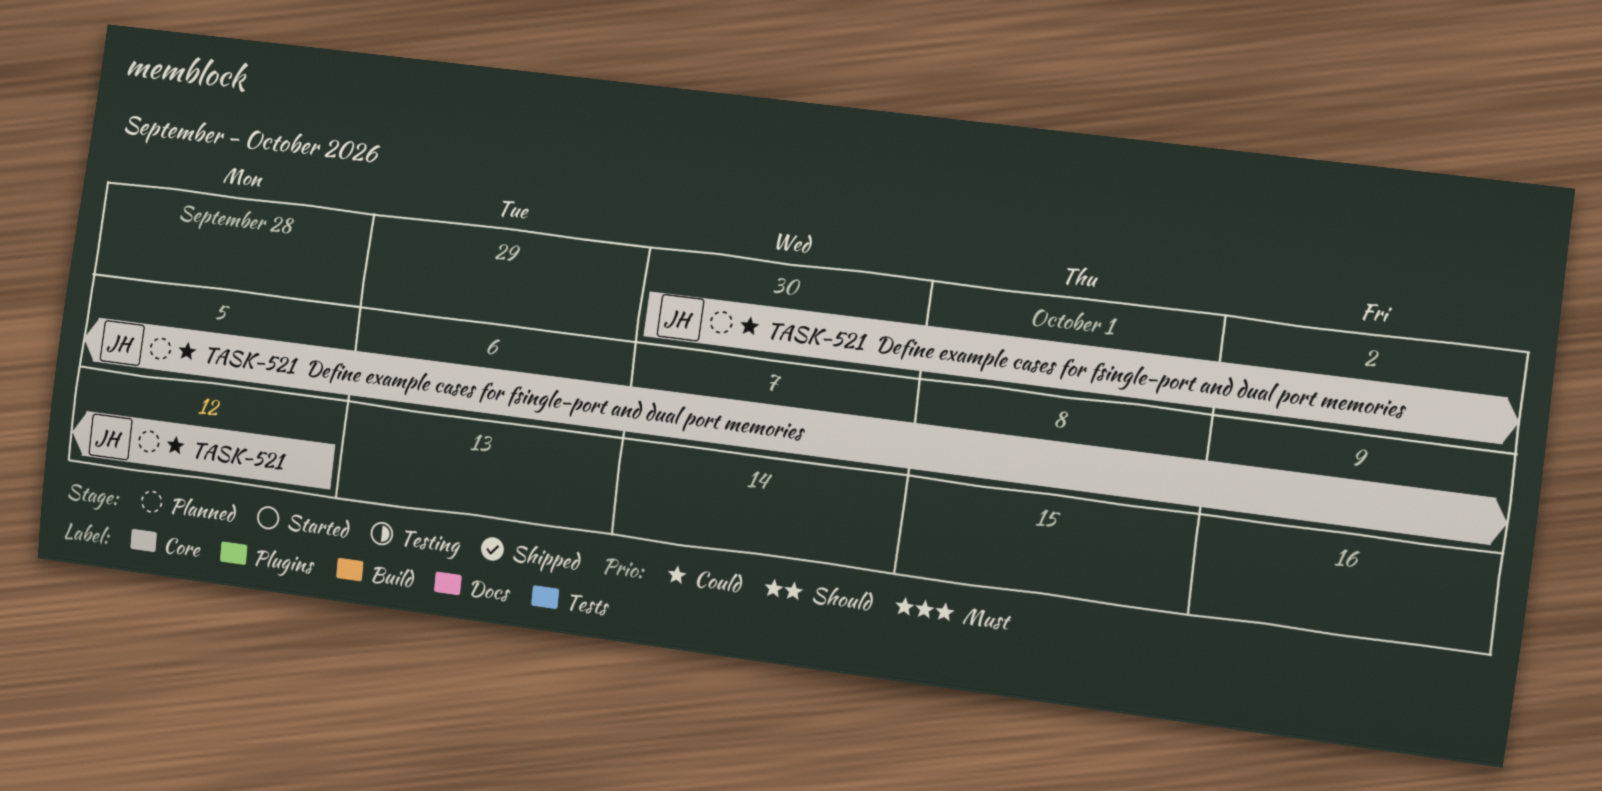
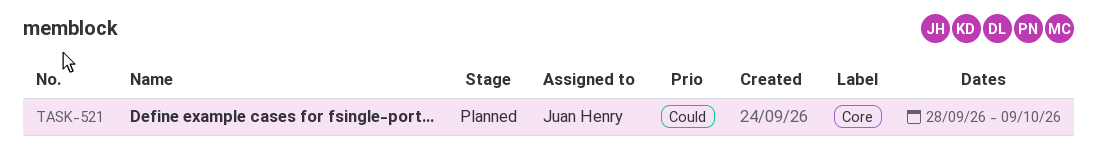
TASK-521, start: Sep 30 -> Sep 28
TASK-521, due: Oct 12 -> Oct 9

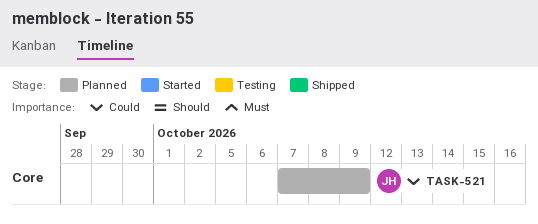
TASK-521, start: Sep 28 -> Oct 7

